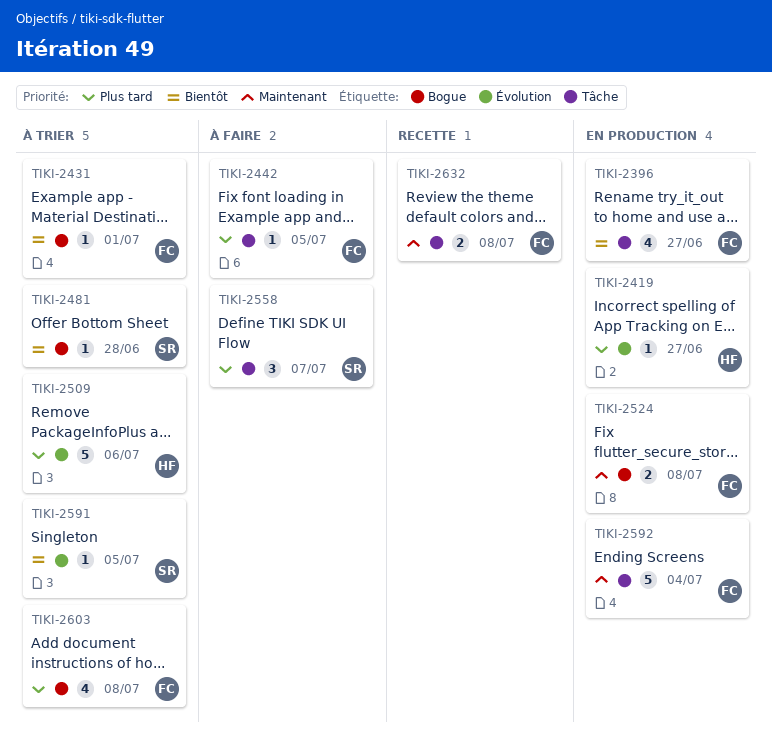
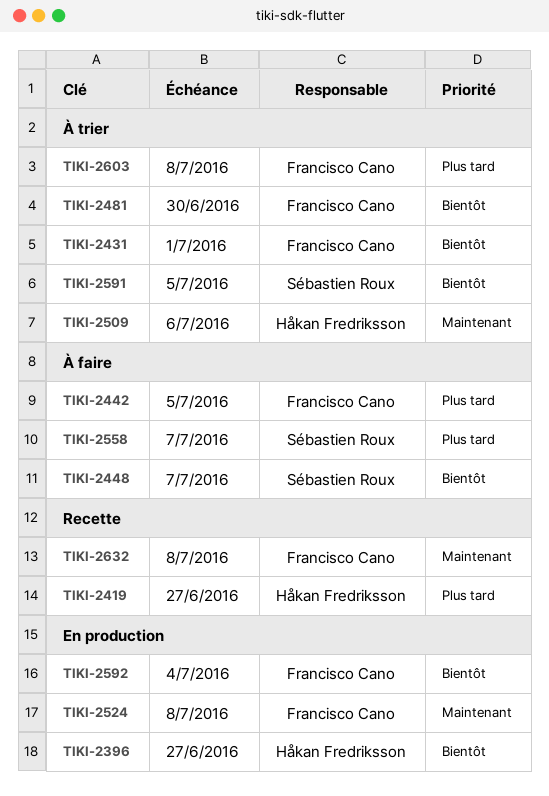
TIKI-2396, owner: Francisco Cano -> Håkan Fredriksson
TIKI-2419, status: En production -> Recette
TIKI-2448: none -> present
TIKI-2481, owner: Sébastien Roux -> Francisco Cano
TIKI-2481, due: Jun 28 -> Jun 30
TIKI-2509, priority: Plus tard -> Maintenant
TIKI-2592, priority: Maintenant -> Bientôt

